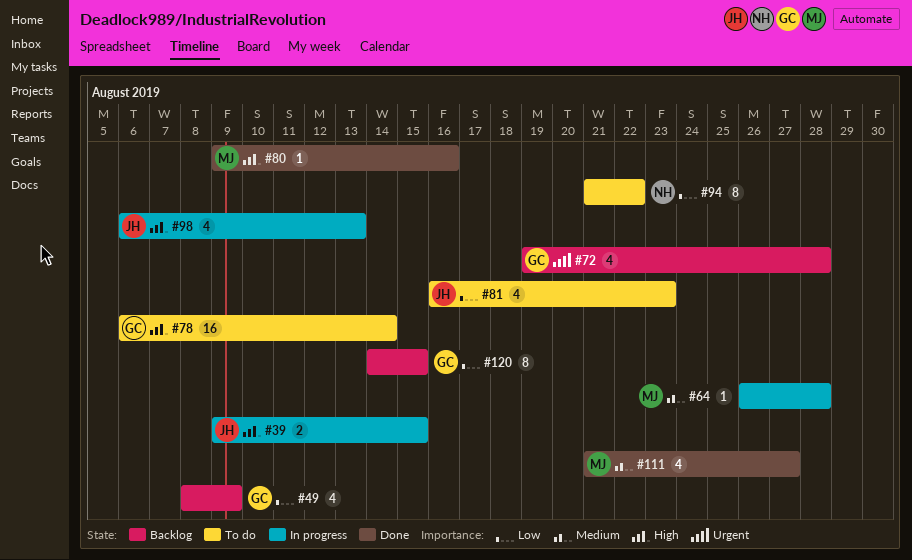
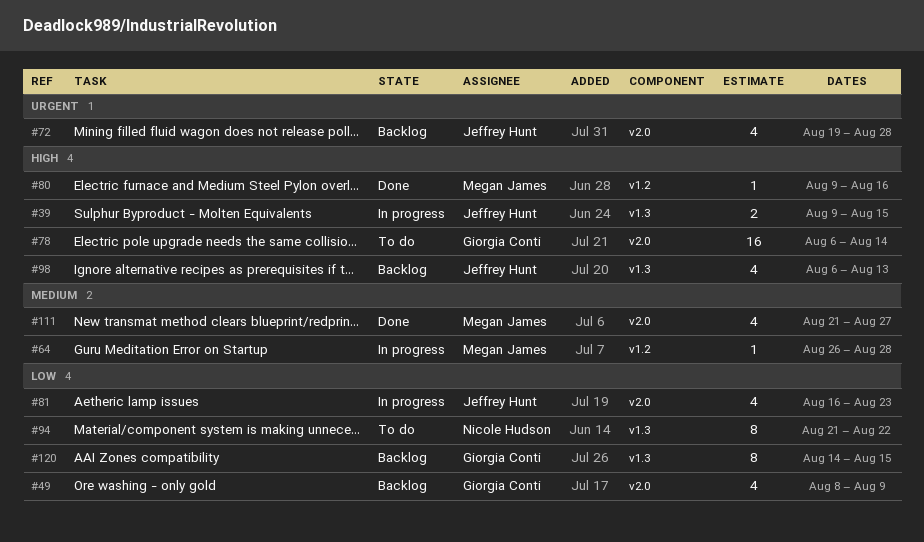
#72, owner: Giorgia Conti -> Jeffrey Hunt
#81, status: To do -> In progress
#98, status: In progress -> Backlog

